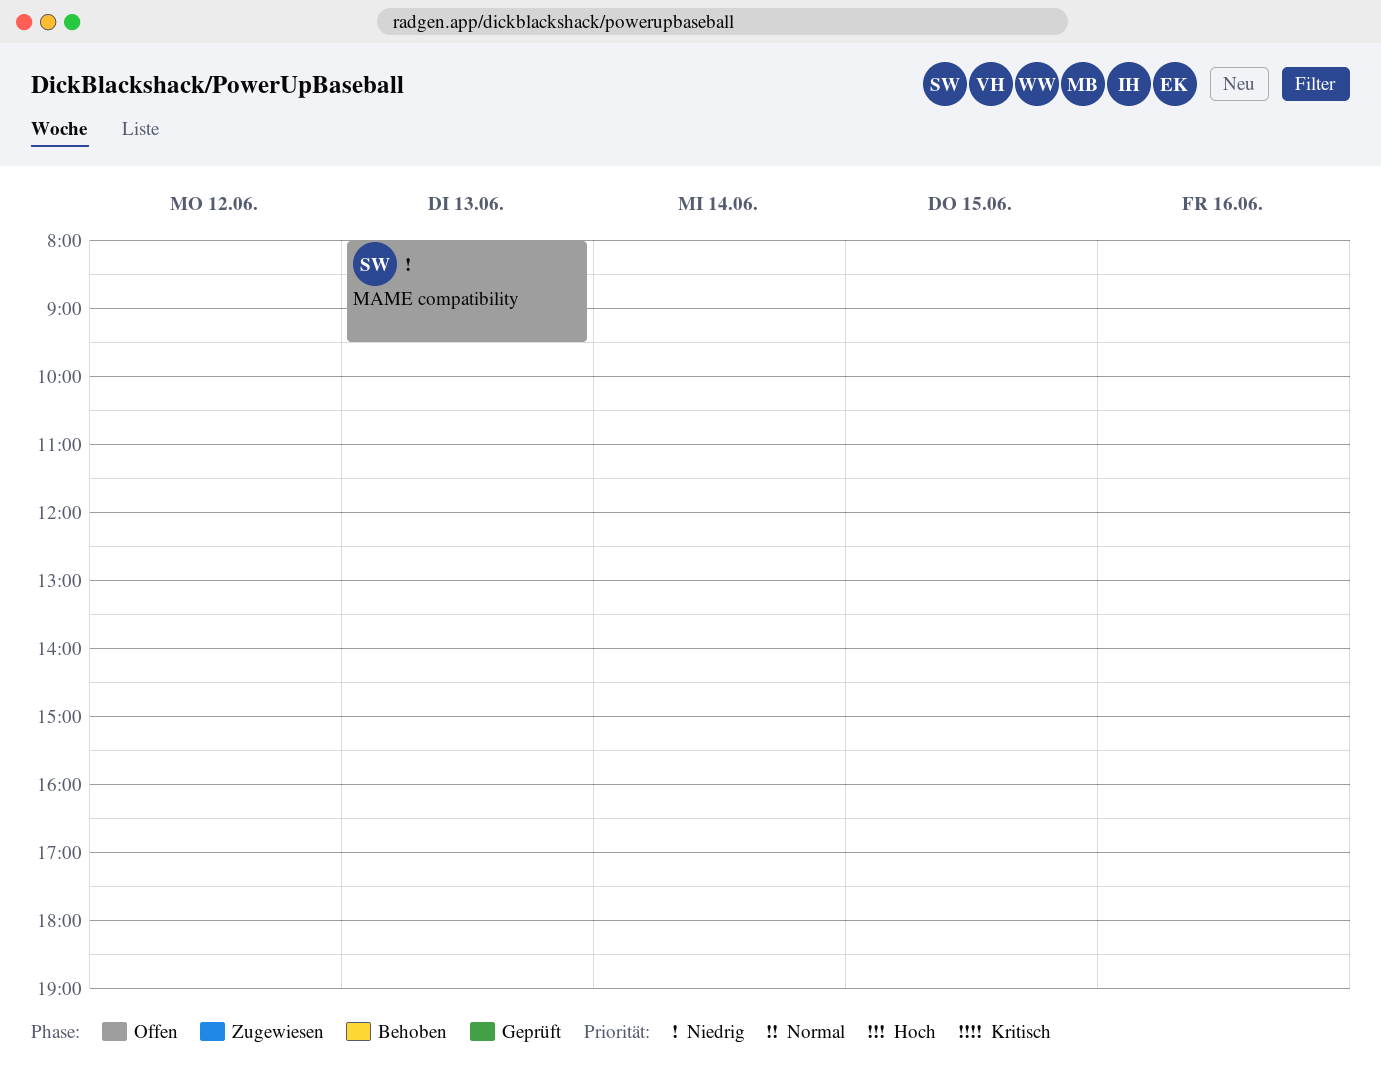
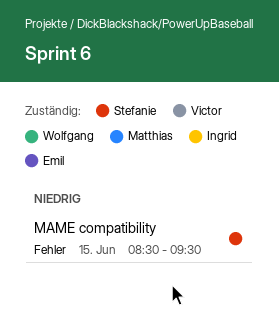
MAME compatibility, day: Jun 13 -> Jun 15
MAME compatibility, begins: 08:00 -> 08:30

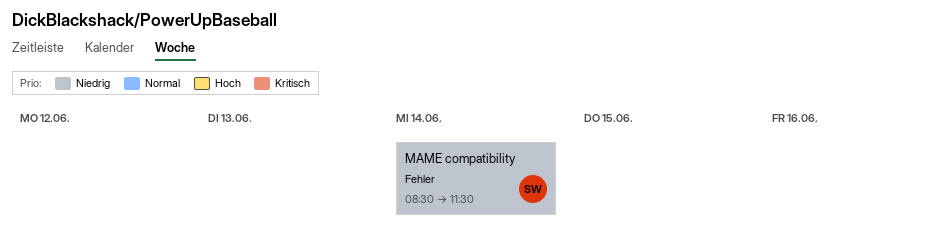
MAME compatibility, day: Jun 15 -> Jun 14
MAME compatibility, ends: 09:30 -> 11:30

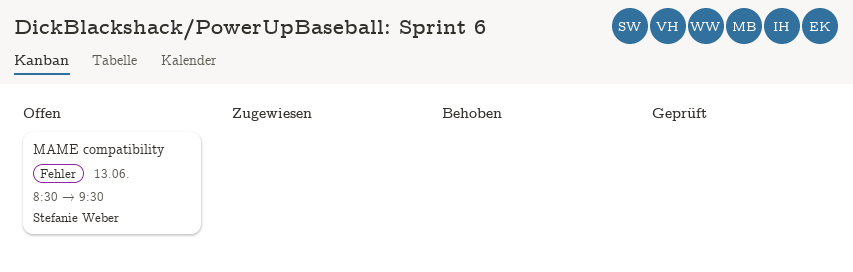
MAME compatibility, day: Jun 14 -> Jun 13
MAME compatibility, ends: 11:30 -> 09:30

